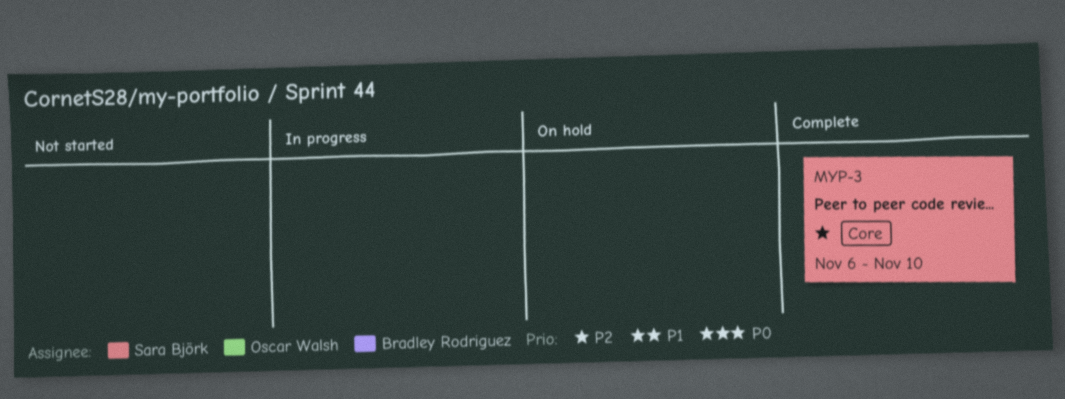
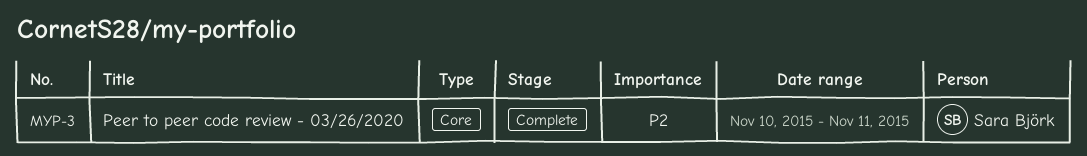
MYP-3, start: Nov 6 -> Nov 10
MYP-3, due: Nov 10 -> Nov 11

